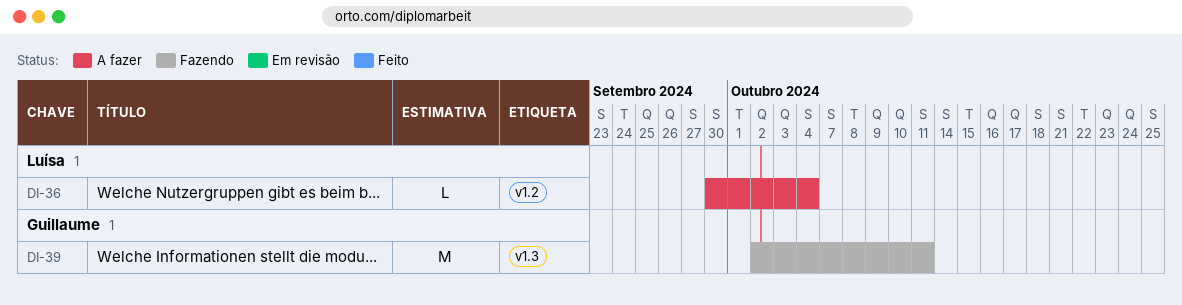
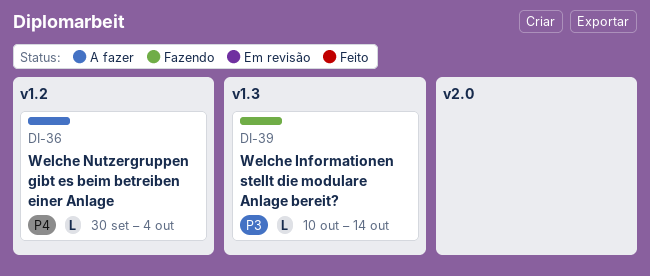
DI-39, estimate: M -> L
DI-39, start: Oct 2 -> Oct 10
DI-39, due: Oct 11 -> Oct 14

